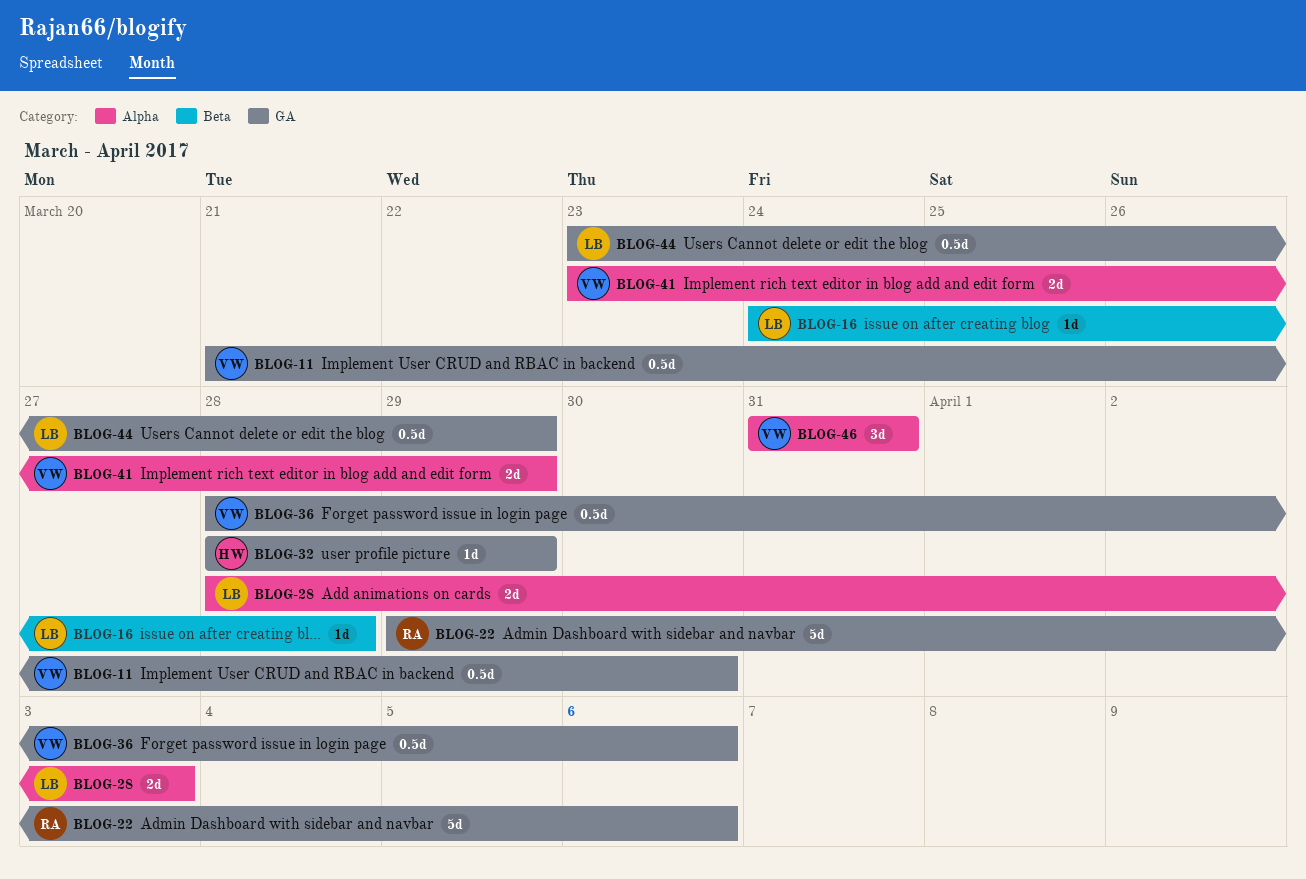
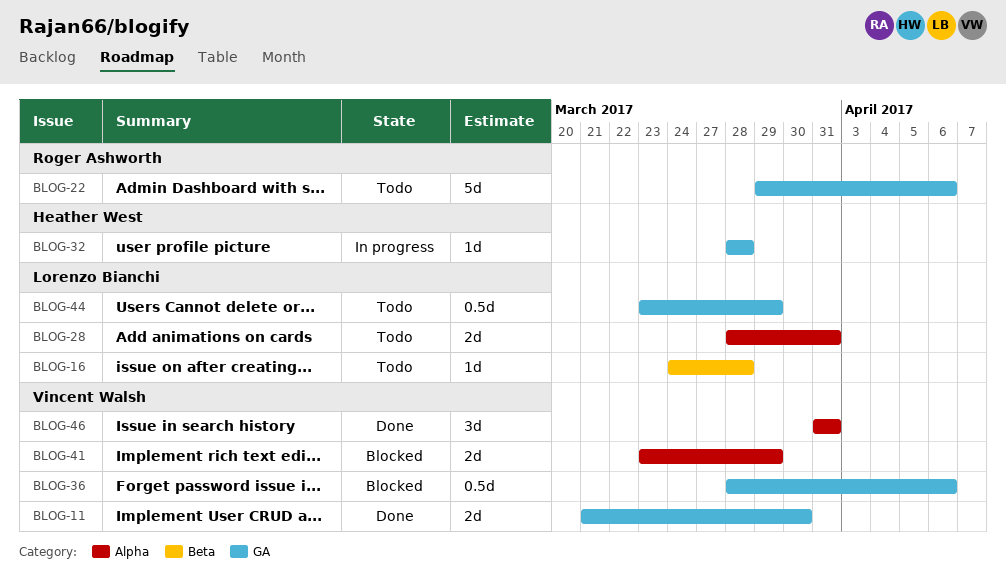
BLOG-11, estimate: 0.5d -> 2d
BLOG-28, due: Apr 3 -> Mar 31
BLOG-32, due: Mar 29 -> Mar 28

